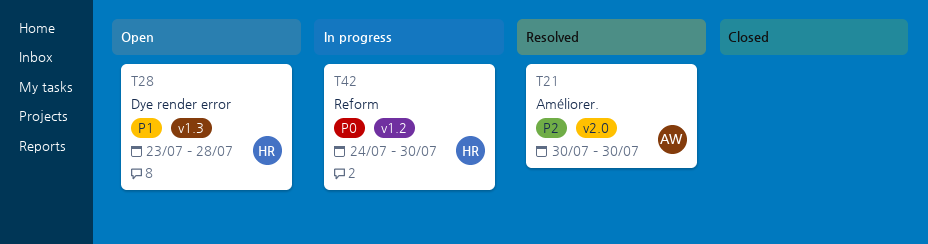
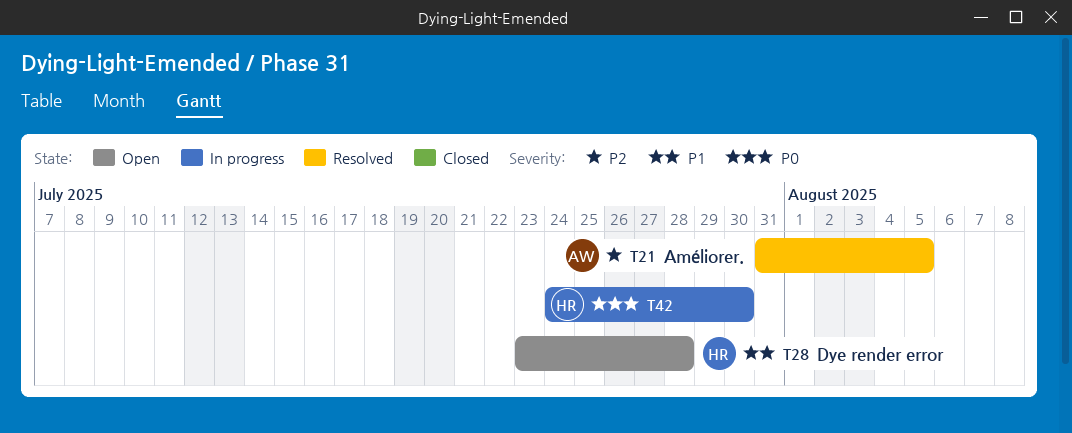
T21, start: Jul 30 -> Jul 31
T21, due: Jul 30 -> Aug 5

